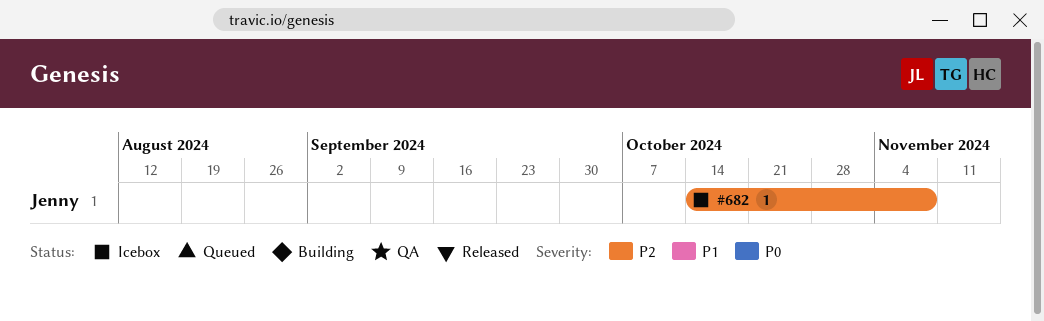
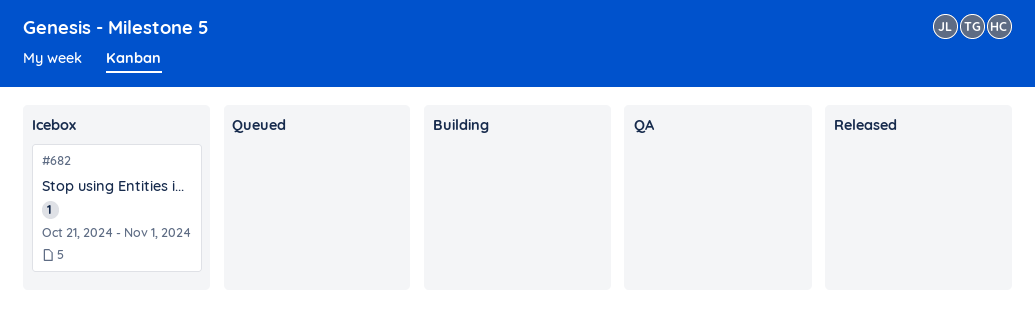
#682, start: Oct 14 -> Oct 21
#682, due: Nov 8 -> Nov 1

